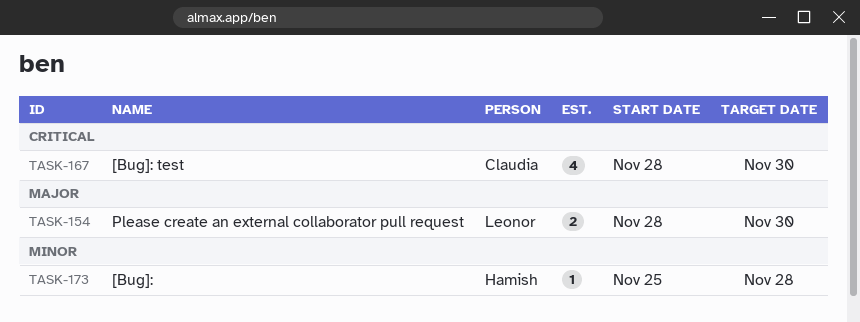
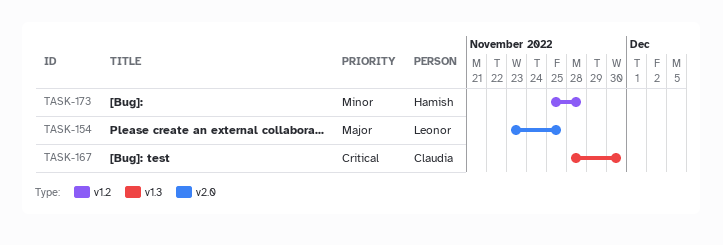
TASK-154, start: Nov 28 -> Nov 23
TASK-154, due: Nov 30 -> Nov 25

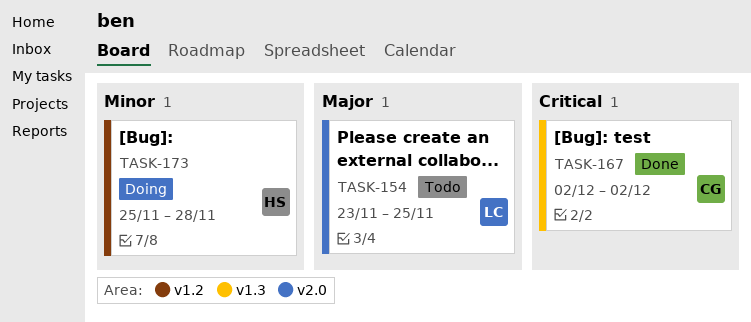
TASK-167, start: Nov 28 -> Dec 2
TASK-167, due: Nov 30 -> Dec 2

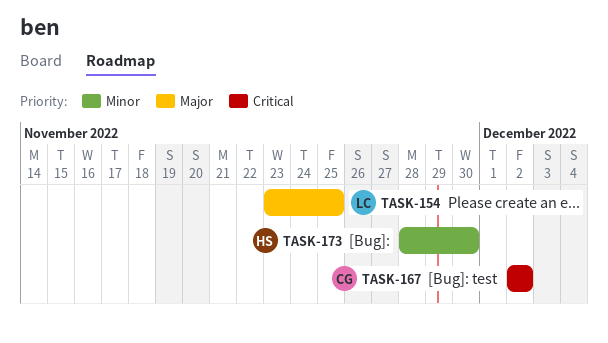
TASK-173, start: Nov 25 -> Nov 28
TASK-173, due: Nov 28 -> Nov 30

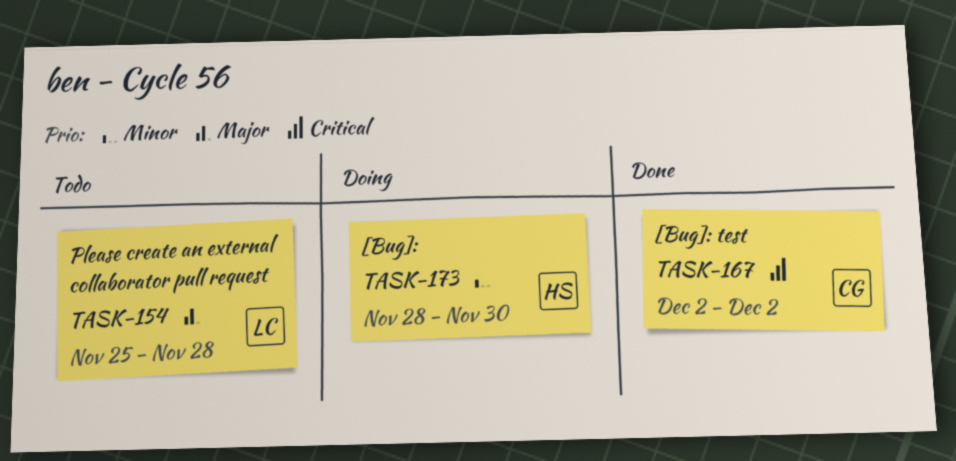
TASK-154, start: Nov 23 -> Nov 25
TASK-154, due: Nov 25 -> Nov 28

